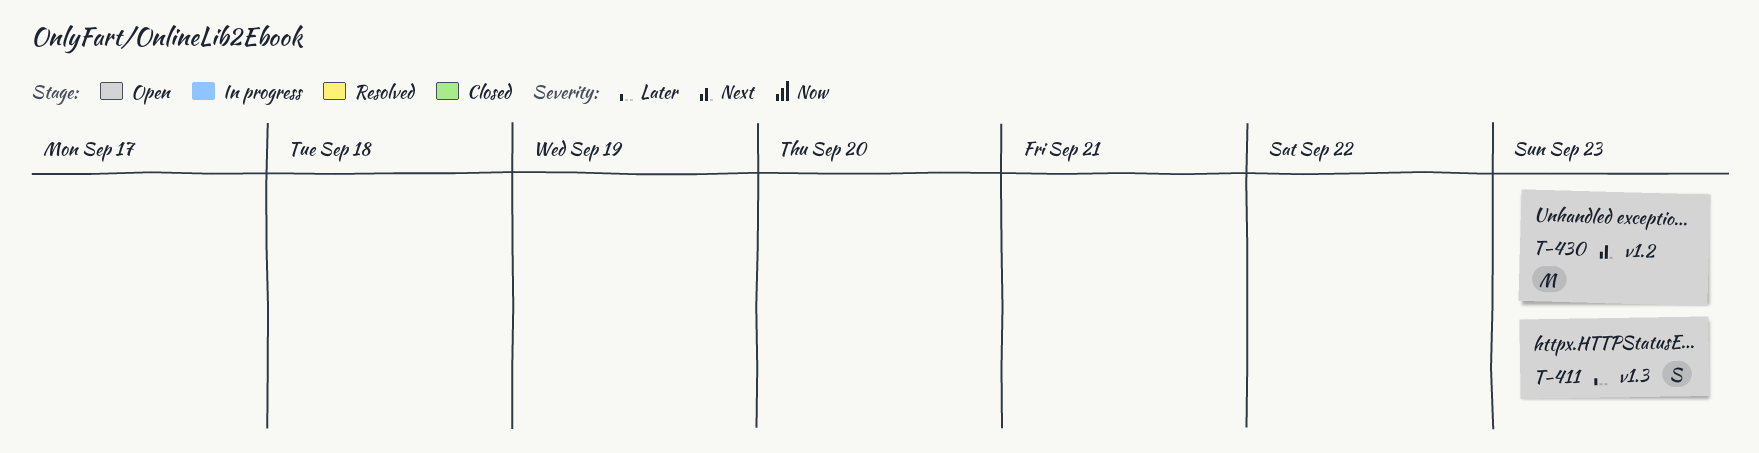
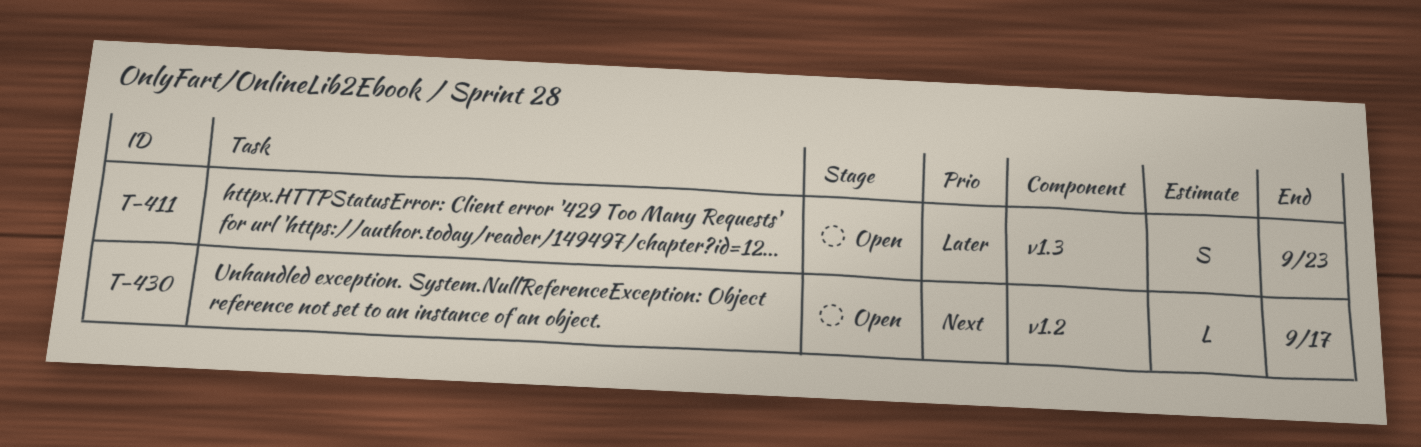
T-430, estimate: M -> L
T-430, due: Sep 23 -> Sep 17

